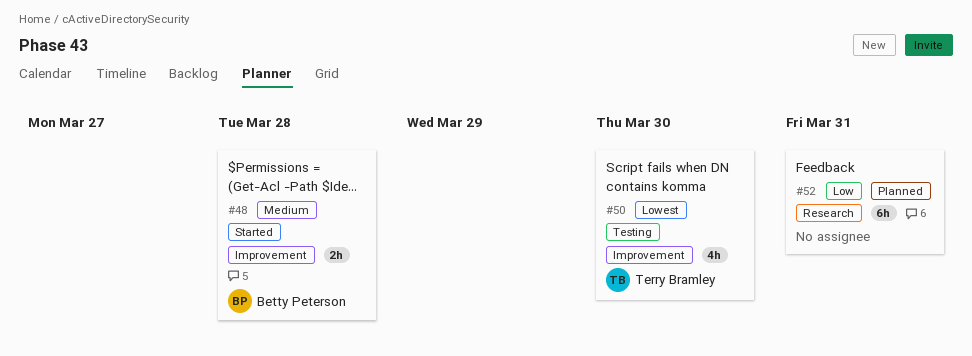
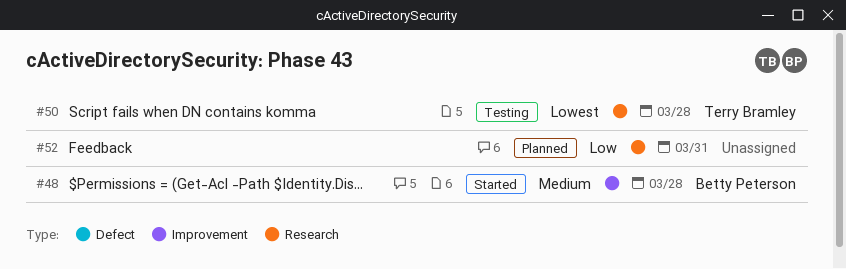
#50, label: Improvement -> Research
#50, due: Mar 30 -> Mar 28

